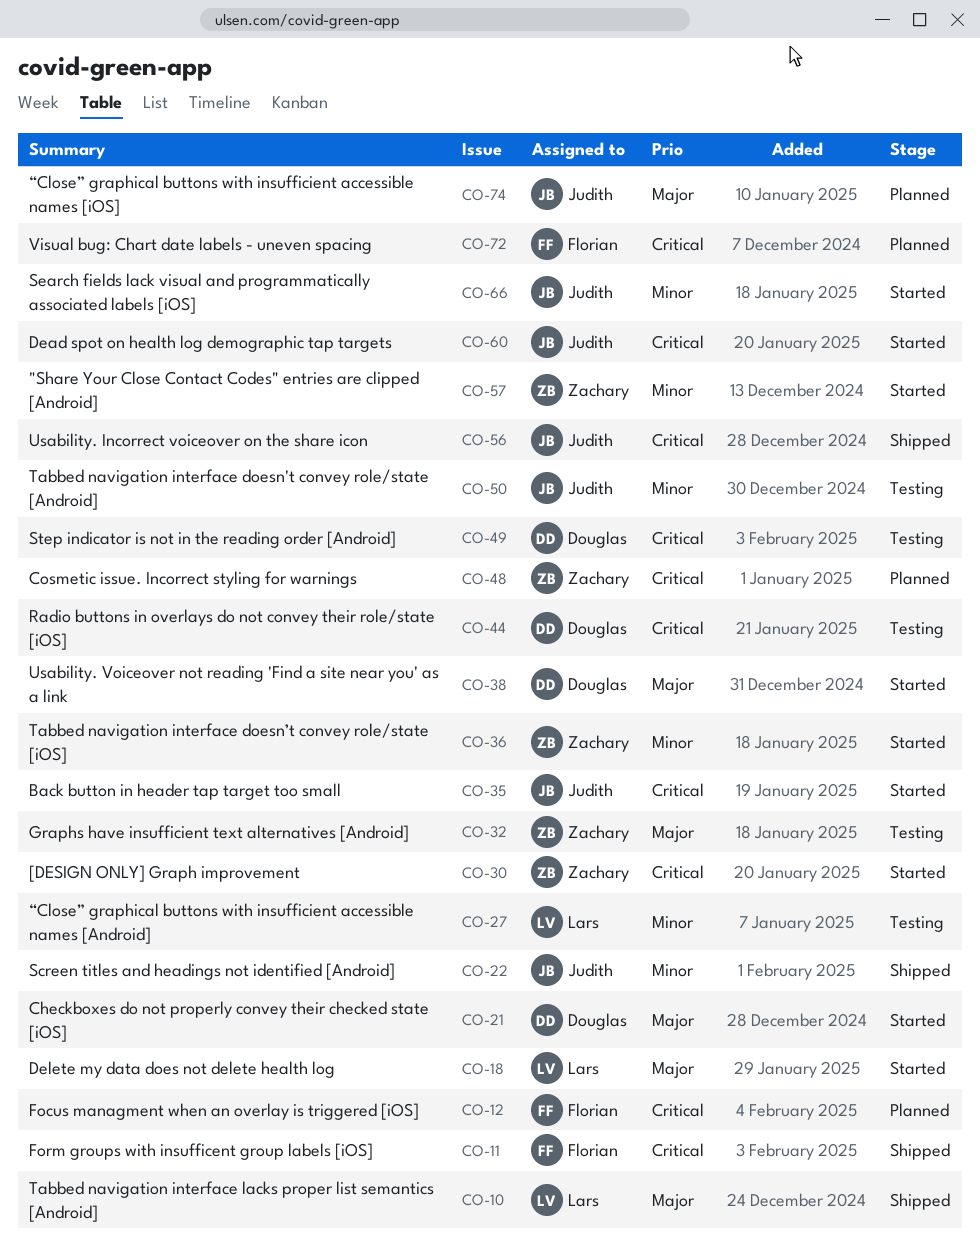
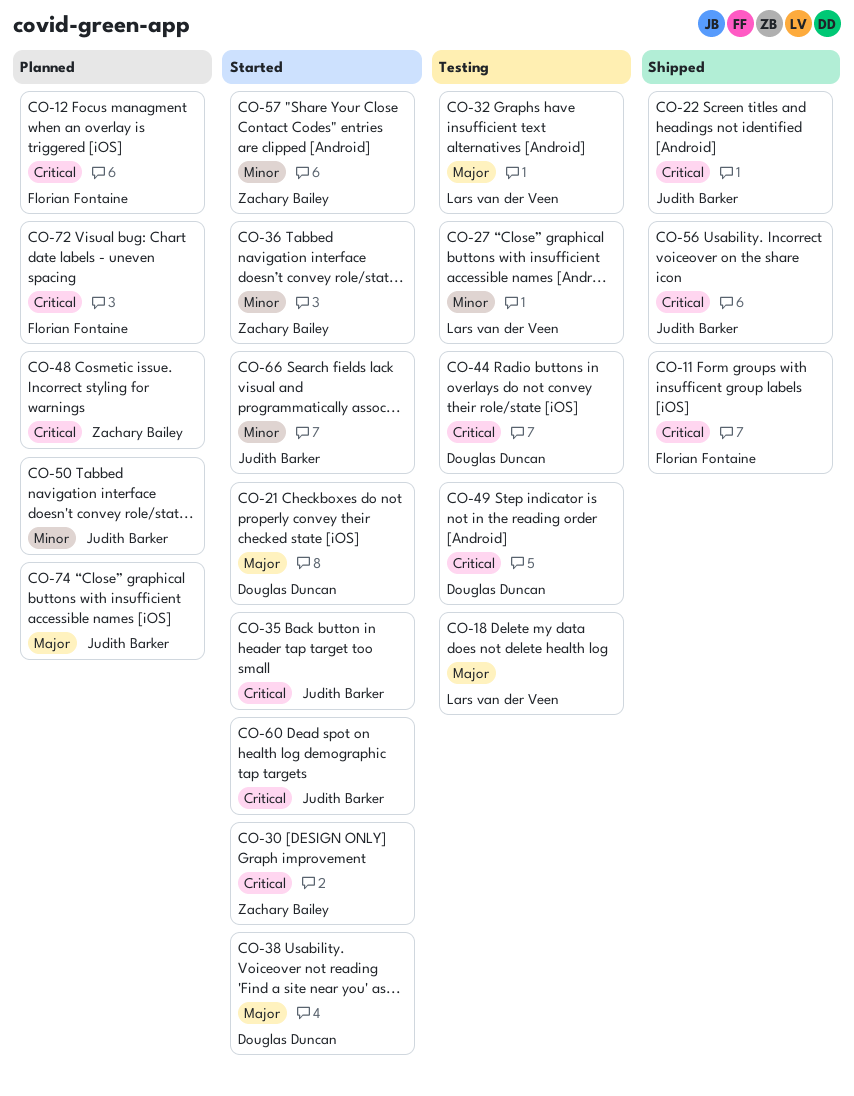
CO-10: present -> none
CO-18, status: Started -> Testing
CO-22, priority: Minor -> Critical
CO-32, owner: Zachary Bailey -> Lars van der Veen
CO-50, status: Testing -> Planned

